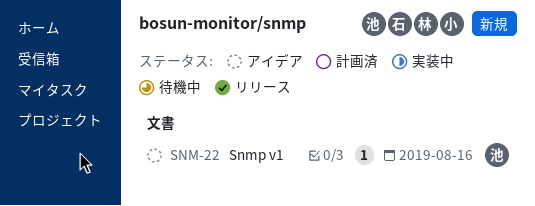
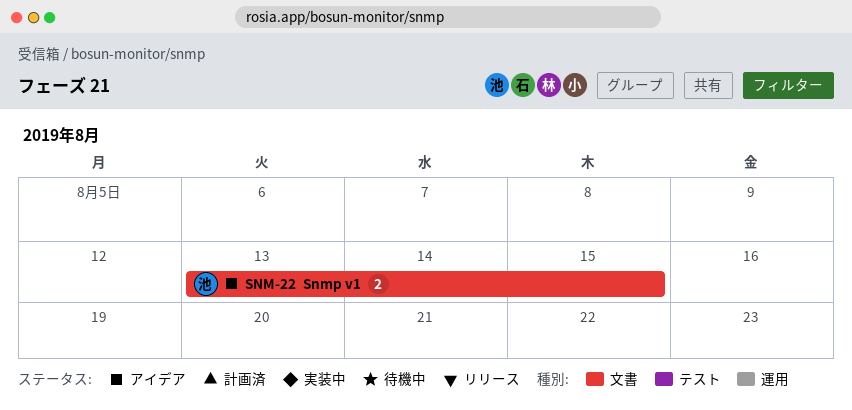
SNM-22, estimate: 1 -> 2
SNM-22, due: Aug 16 -> Aug 15

